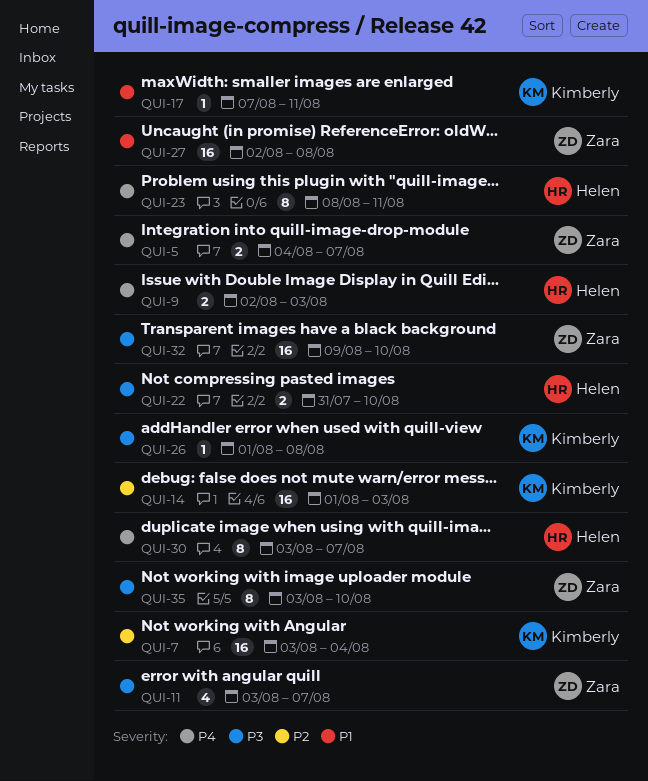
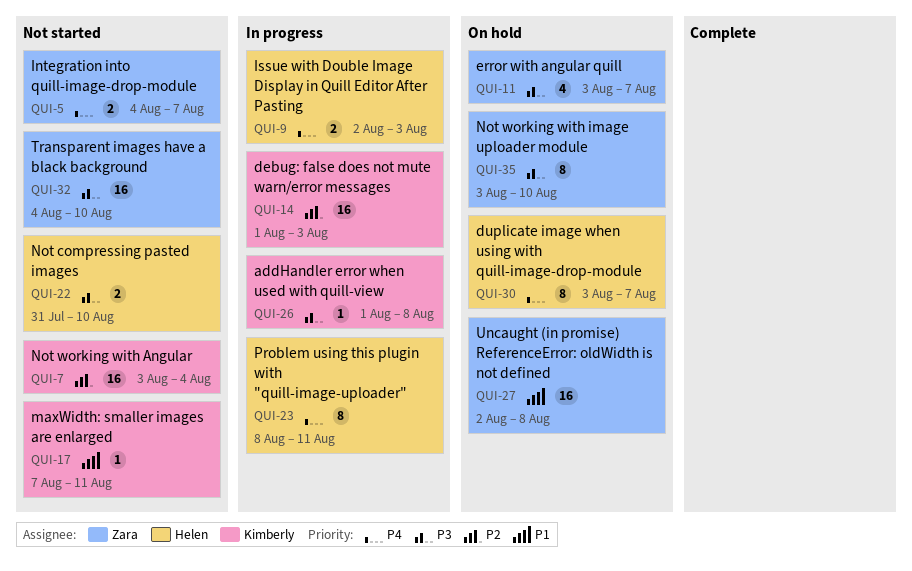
QUI-32, start: Aug 9 -> Aug 4

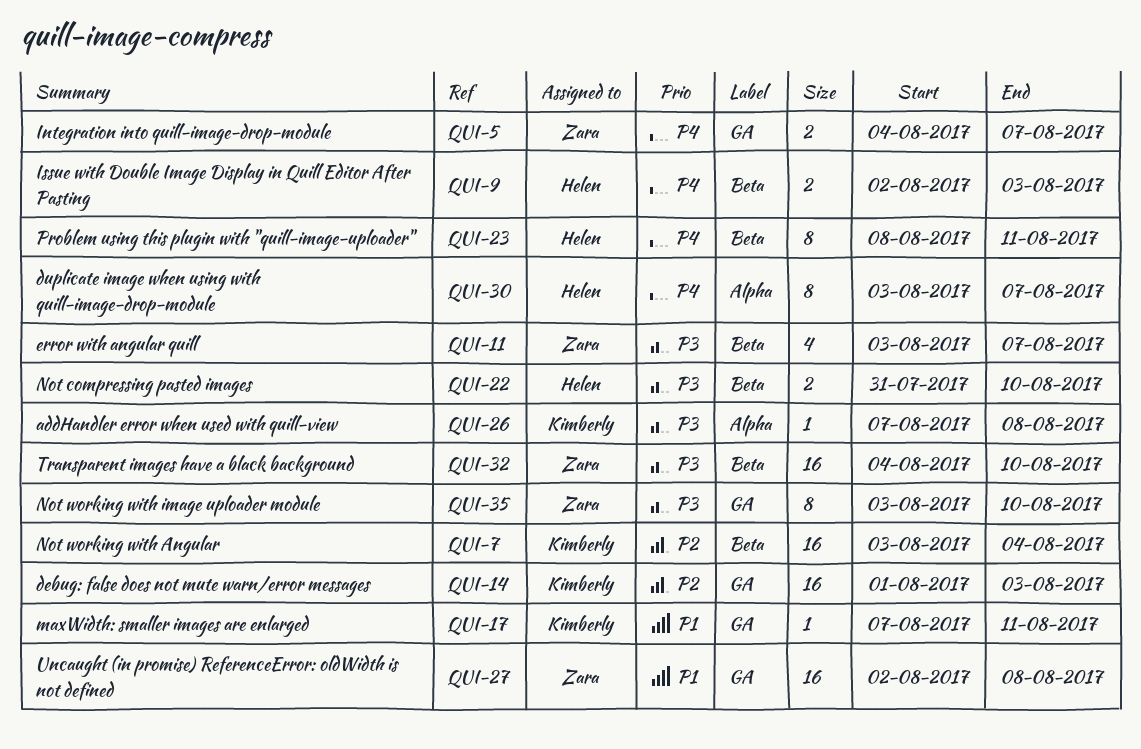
QUI-26, start: Aug 1 -> Aug 7

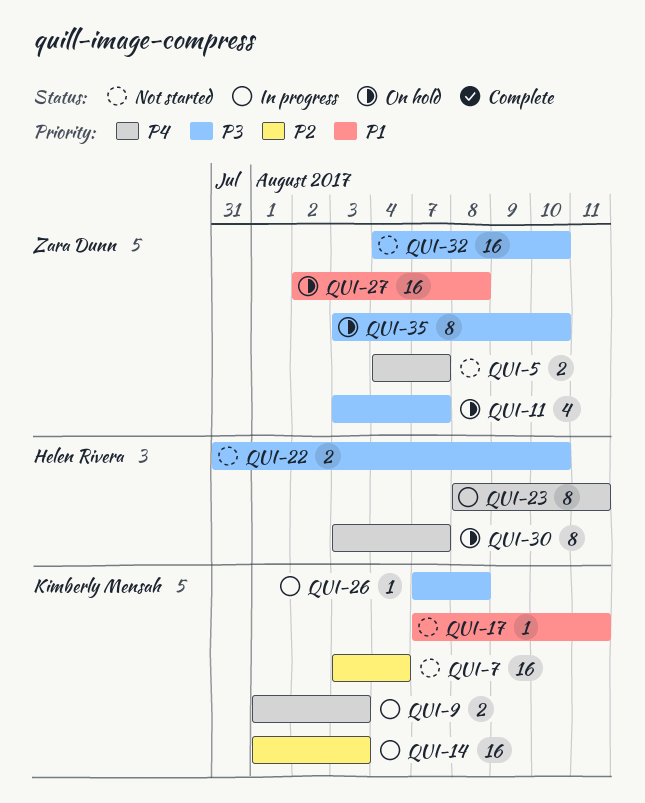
QUI-9, owner: Helen Rivera -> Kimberly Mensah
QUI-9, start: Aug 2 -> Aug 1

